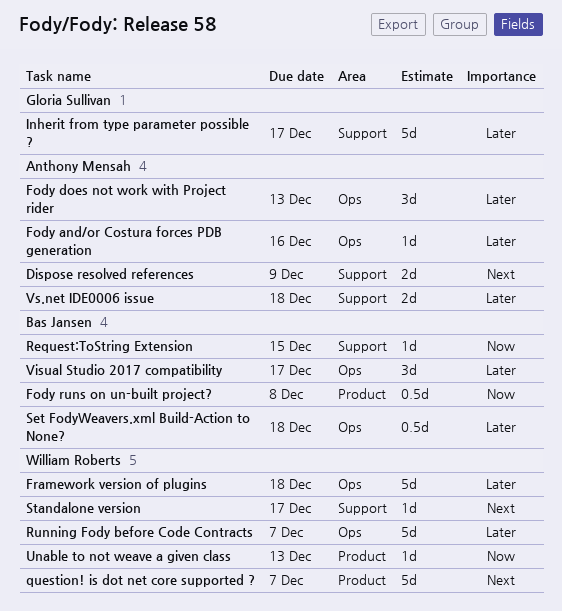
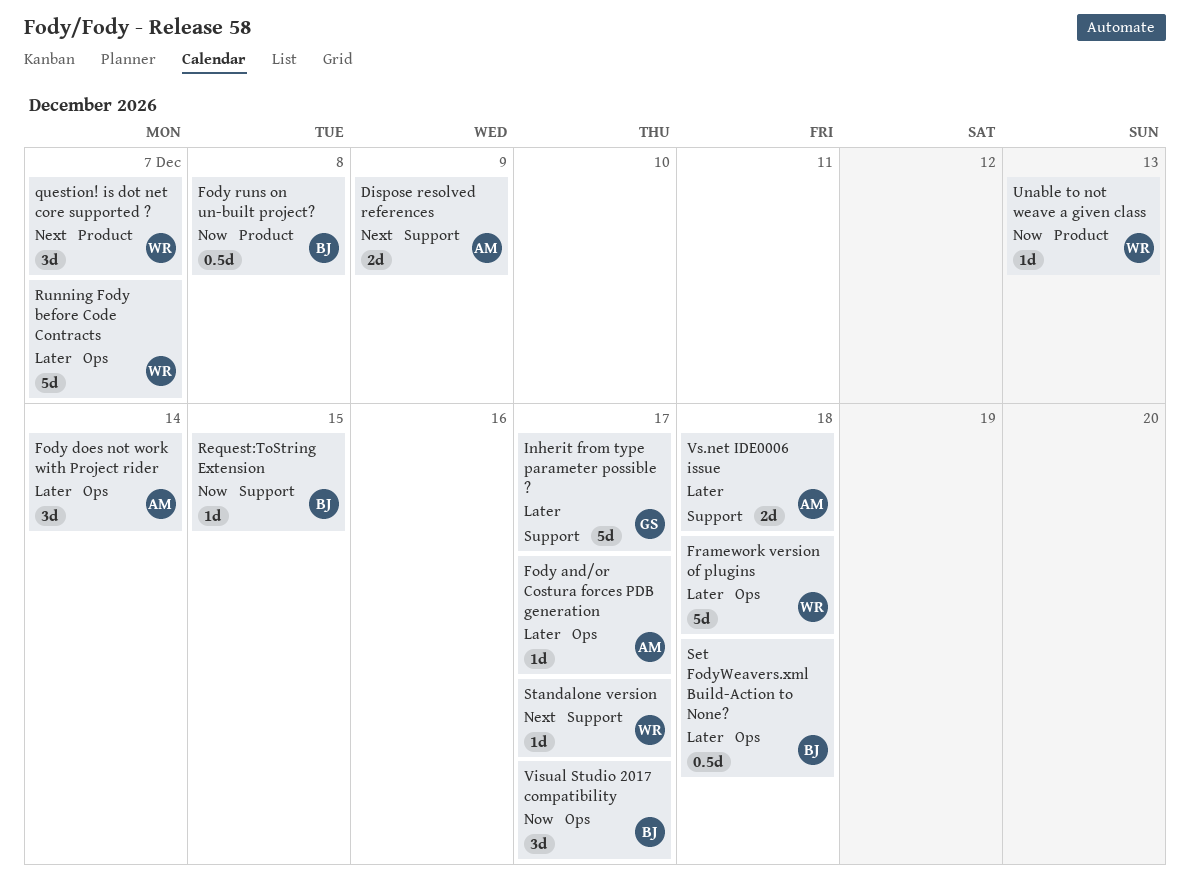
Fody and/or Costura forces PDB generation, due: Dec 16 -> Dec 17
Fody does not work with Project rider, due: Dec 13 -> Dec 14
question! is dot net core supported ?, estimate: 5d -> 3d
Visual Studio 2017 compatibility, priority: Later -> Now

